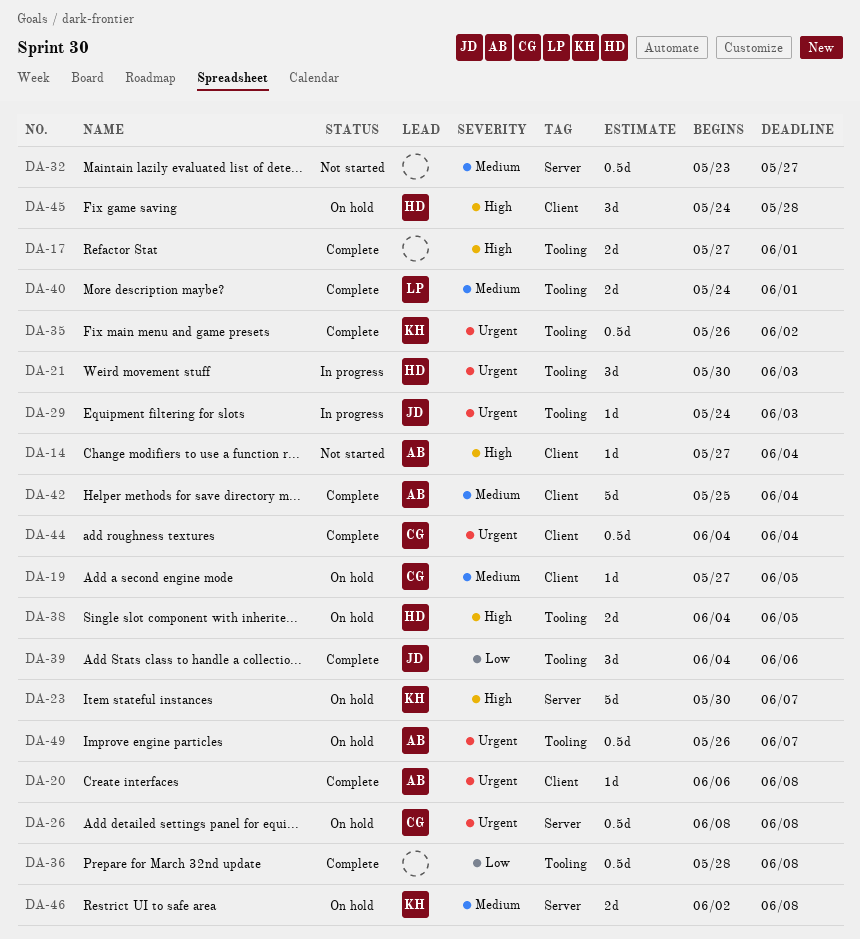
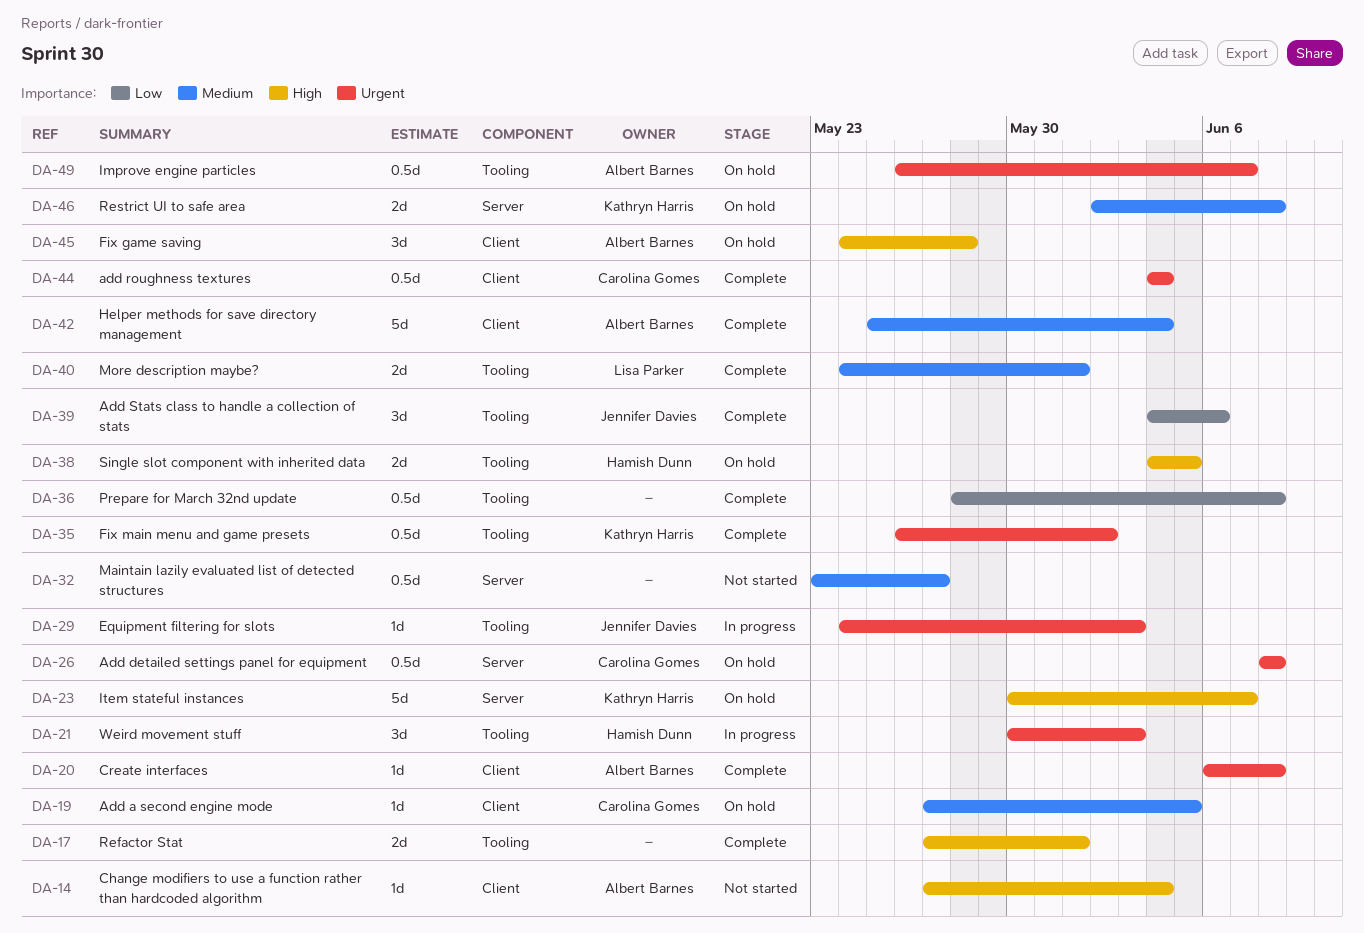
DA-45, owner: Hamish Dunn -> Albert Barnes

